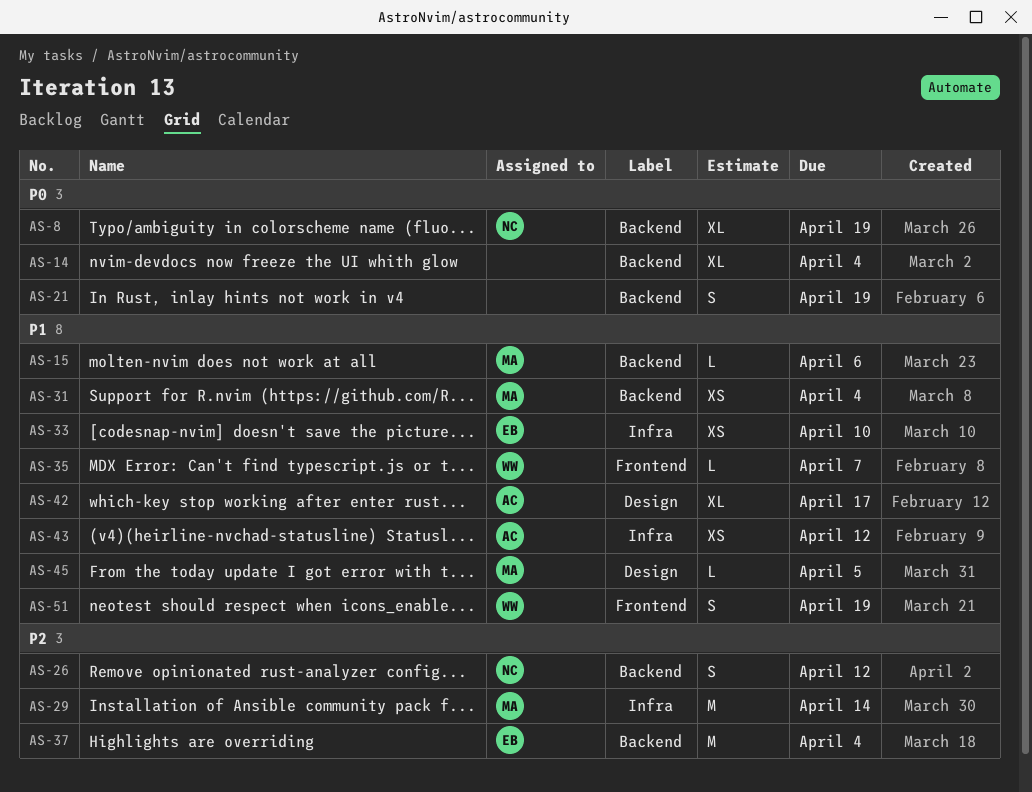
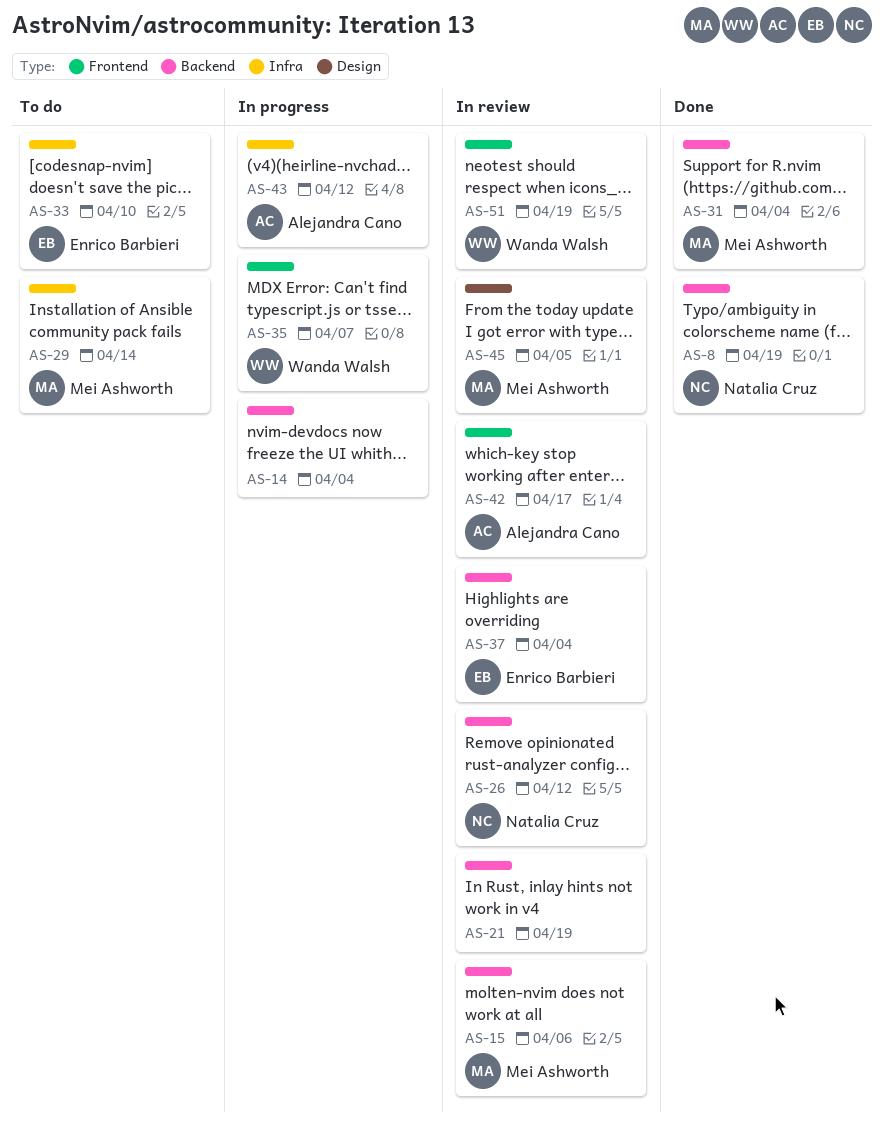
AS-42, label: Design -> Frontend

